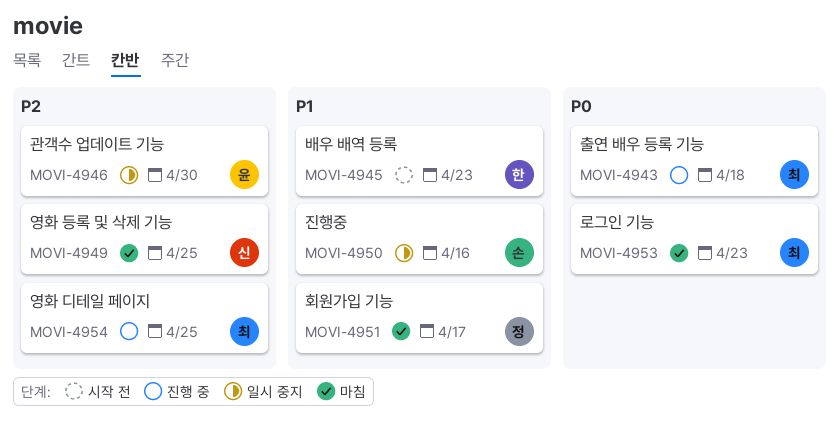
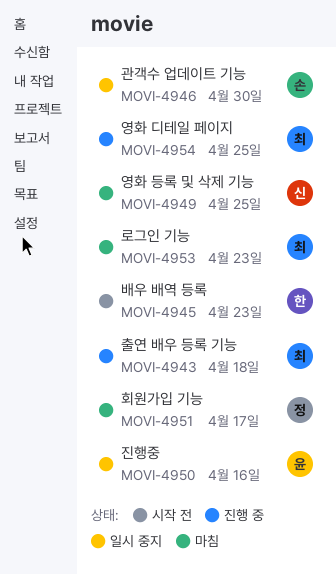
MOVI-4946, owner: 윤 -> 손
MOVI-4950, owner: 손 -> 윤

